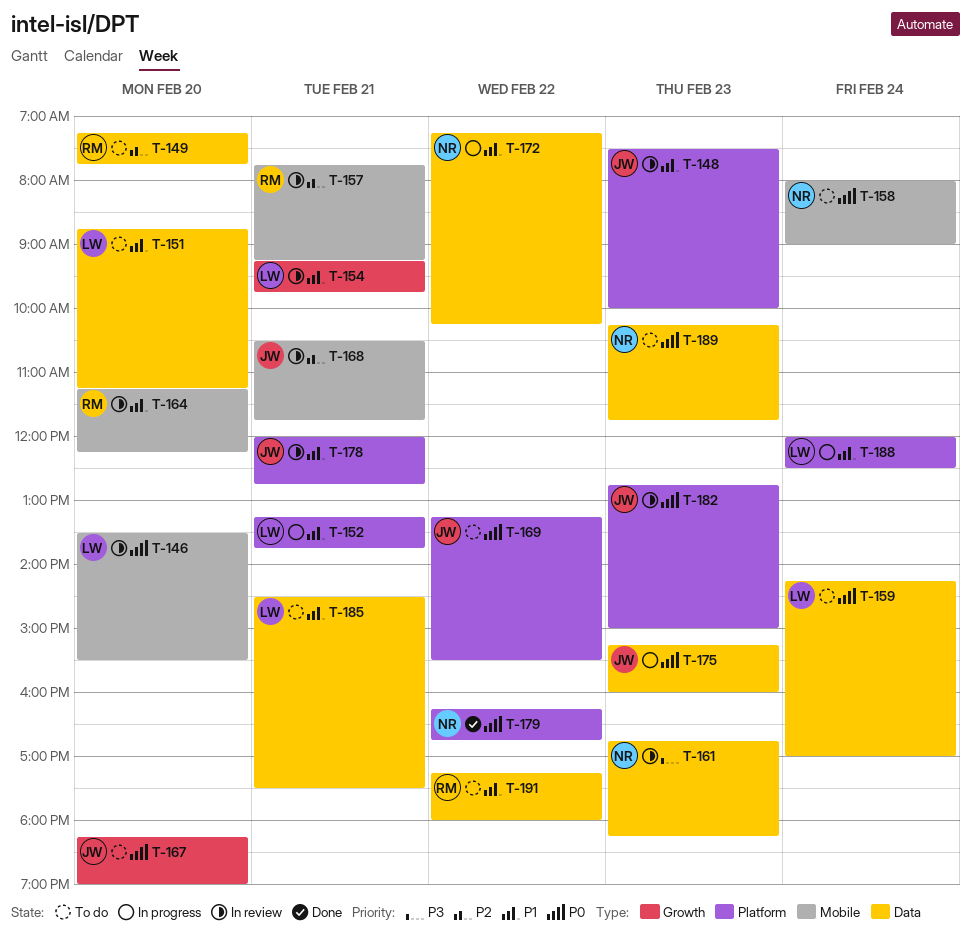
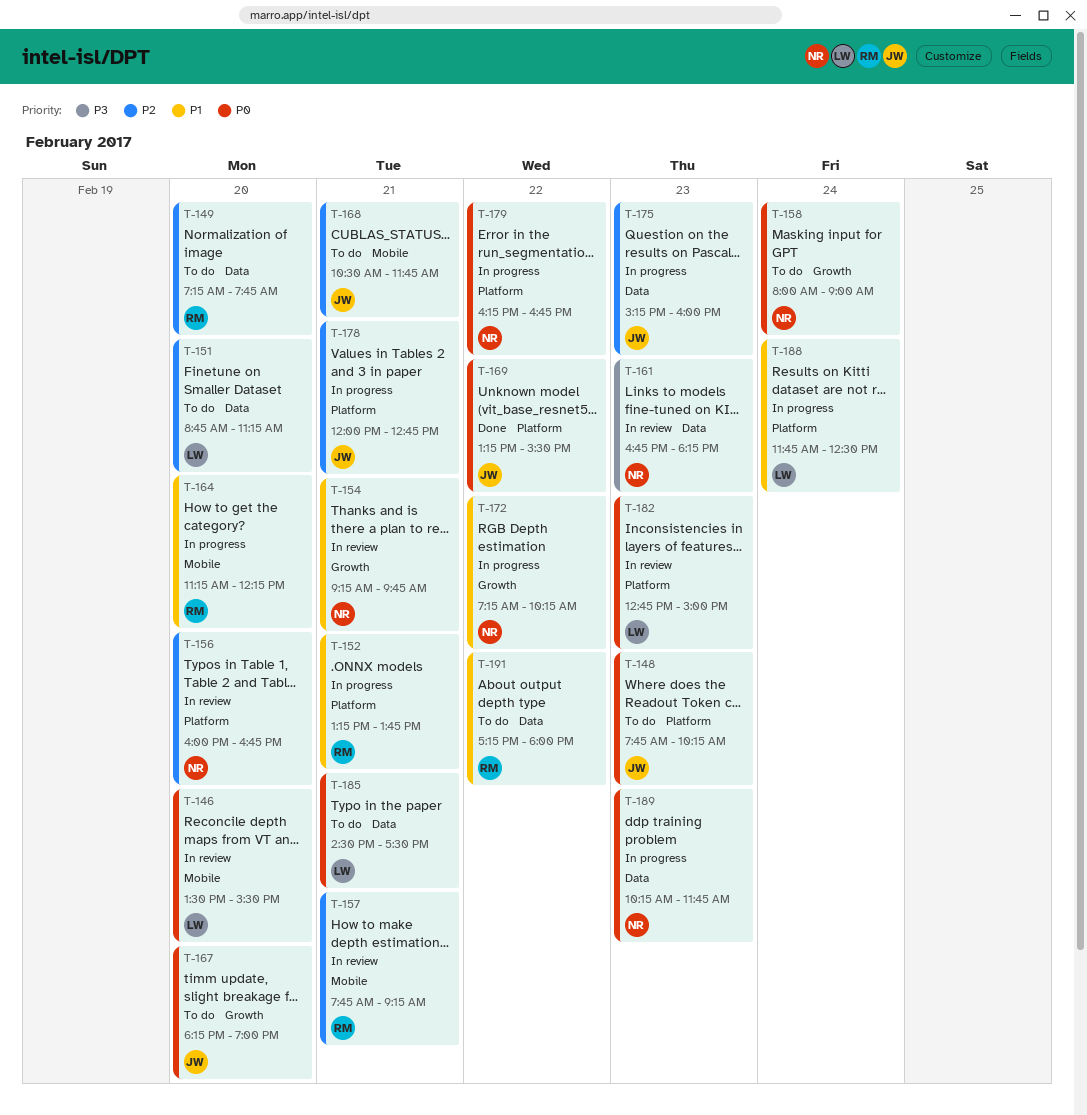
T-148, status: In review -> To do
T-148, priority: P1 -> P0
T-148, begins: 07:30 -> 07:45
T-148, ends: 10:00 -> 10:15
T-151, priority: P1 -> P2
T-152, owner: LW -> RM
T-154, owner: LW -> NR
T-156: none -> present
T-158, label: Mobile -> Growth
T-159: present -> none
T-164, status: In review -> In progress
T-168, status: In review -> To do
T-169, status: To do -> Done
T-172, label: Data -> Growth
T-175, priority: P0 -> P2
T-178, status: In review -> In progress
T-178, priority: P1 -> P2
T-179, status: Done -> In progress
T-182, owner: JW -> LW
T-185, priority: P1 -> P0
T-188, begins: 12:00 -> 11:45
T-189, status: To do -> In progress

